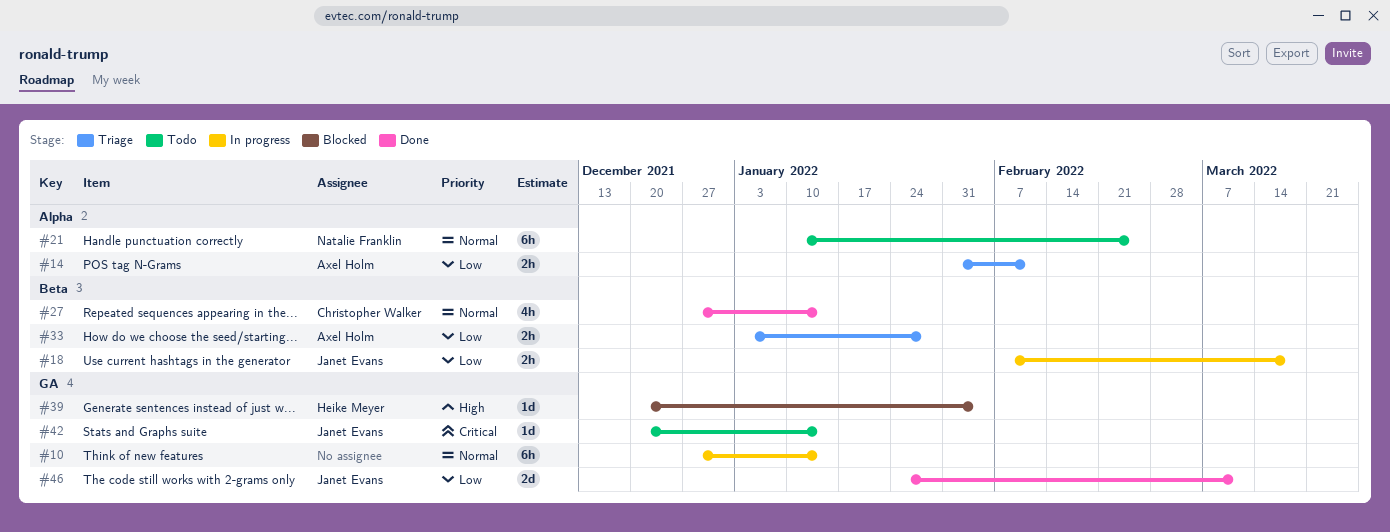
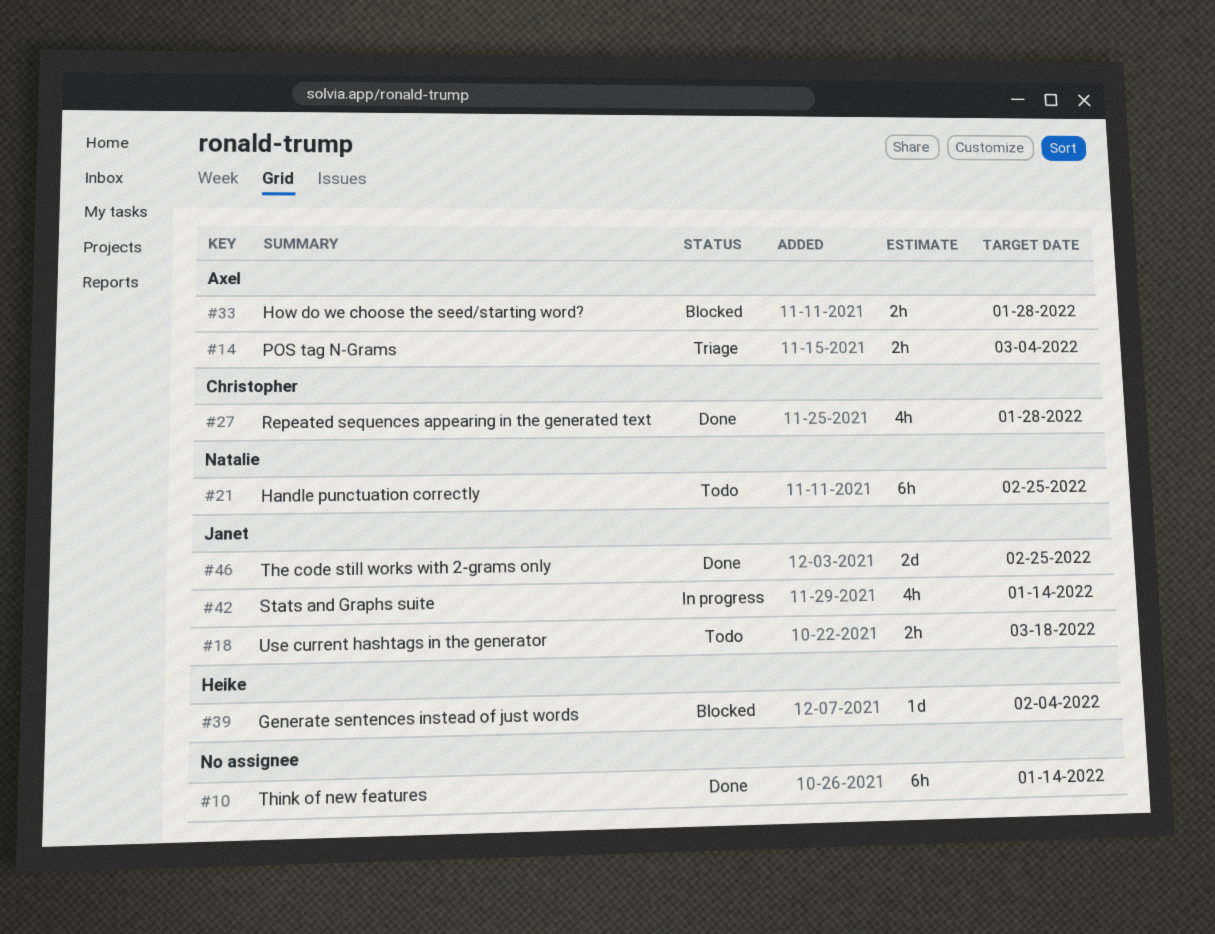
#10, status: In progress -> Done
#14, due: Feb 11 -> Mar 4
#18, status: In progress -> Todo
#27, due: Jan 14 -> Jan 28
#33, status: Triage -> Blocked
#42, status: Todo -> In progress
#42, estimate: 1d -> 4h
#46, due: Mar 11 -> Feb 25

